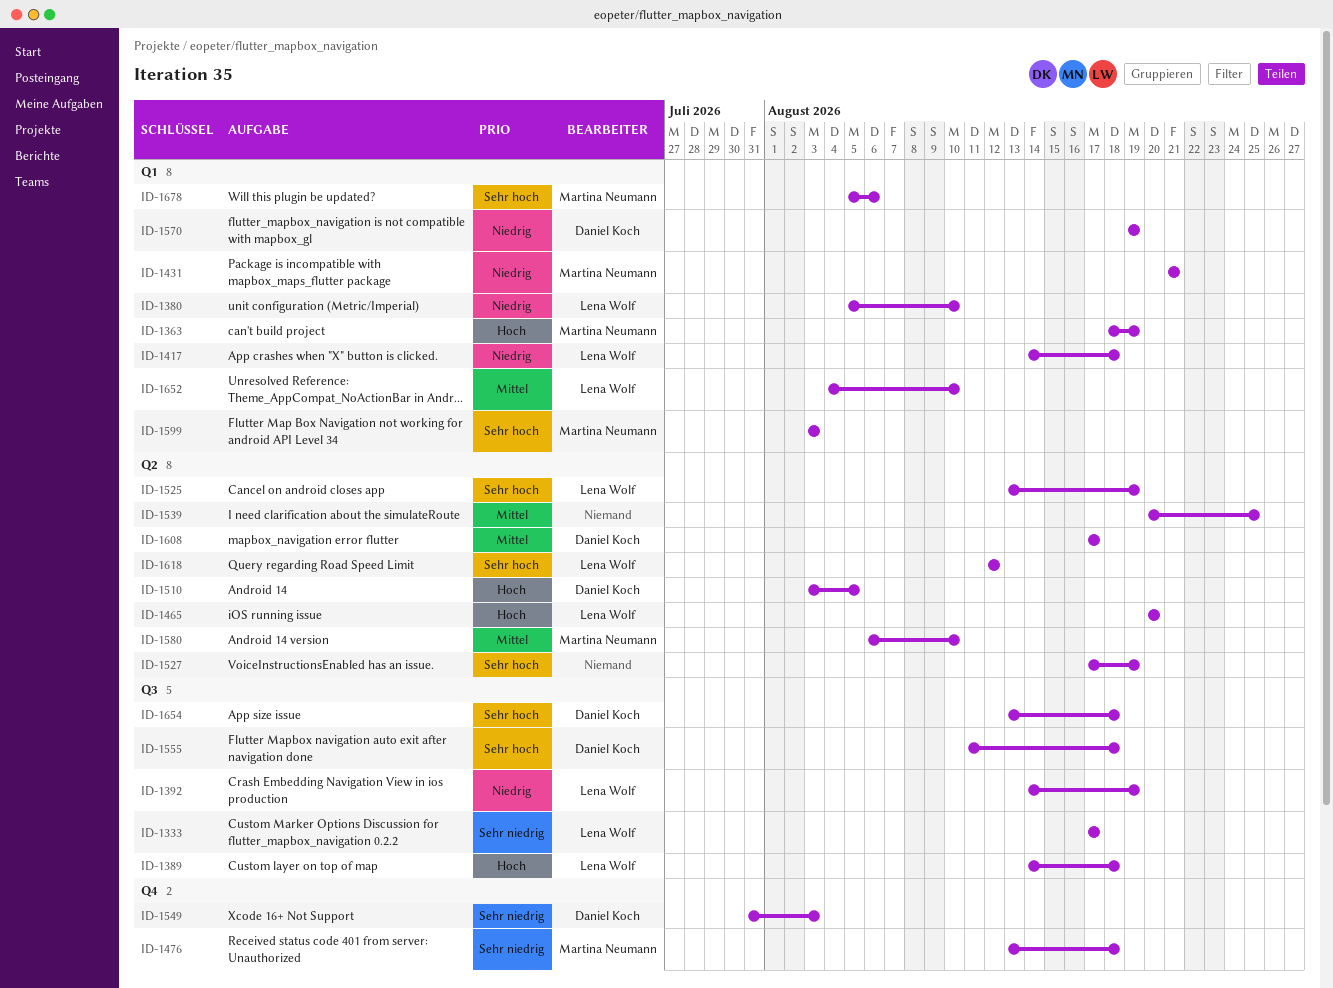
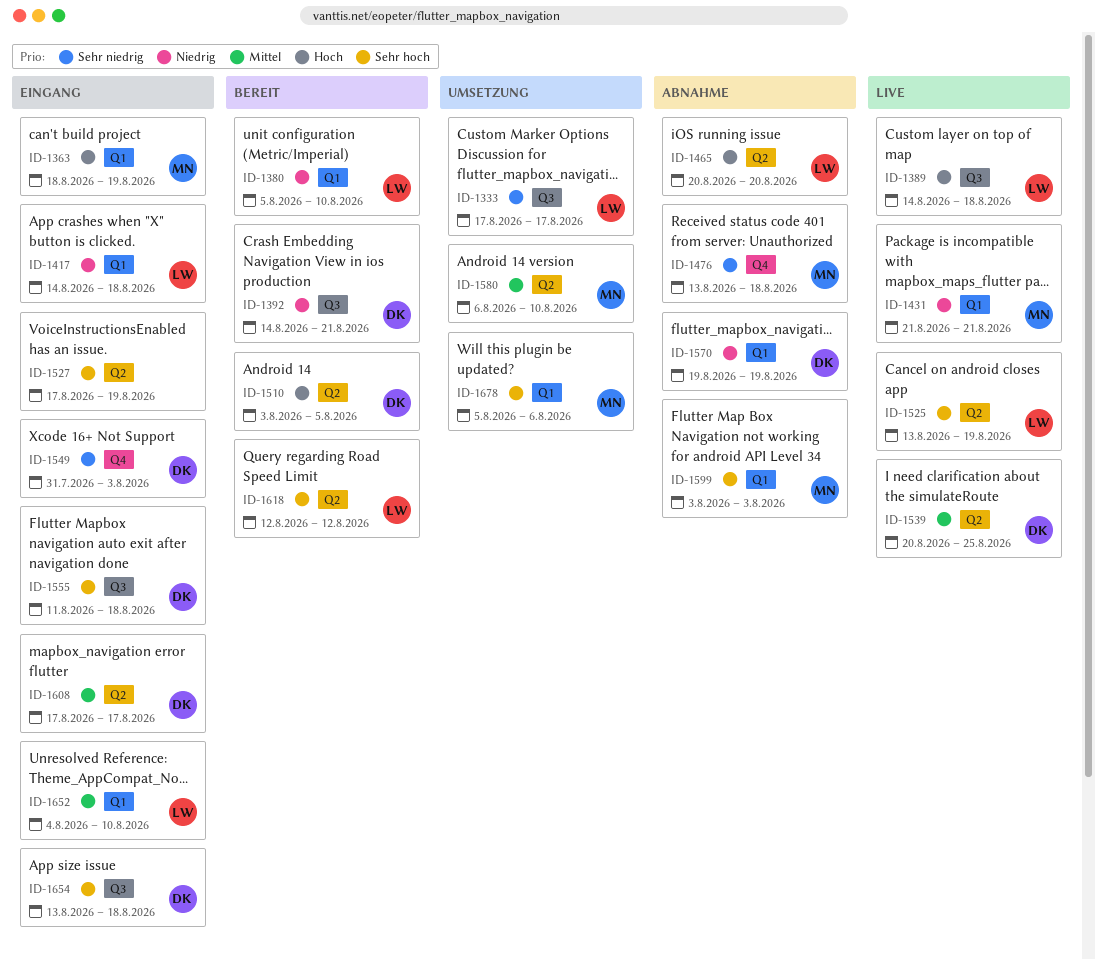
ID-1392, owner: Lena Wolf -> Daniel Koch
ID-1392, due: Aug 19 -> Aug 21
ID-1539, owner: none -> Daniel Koch

